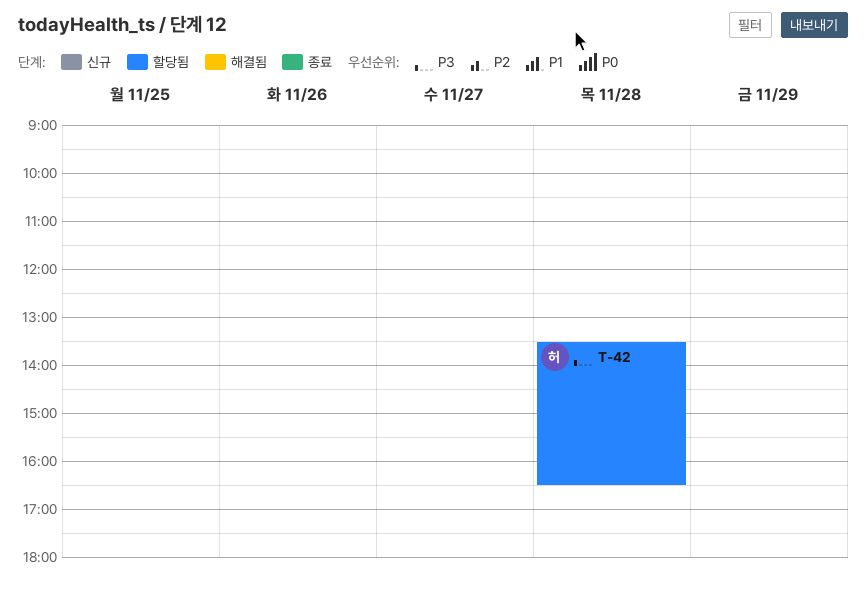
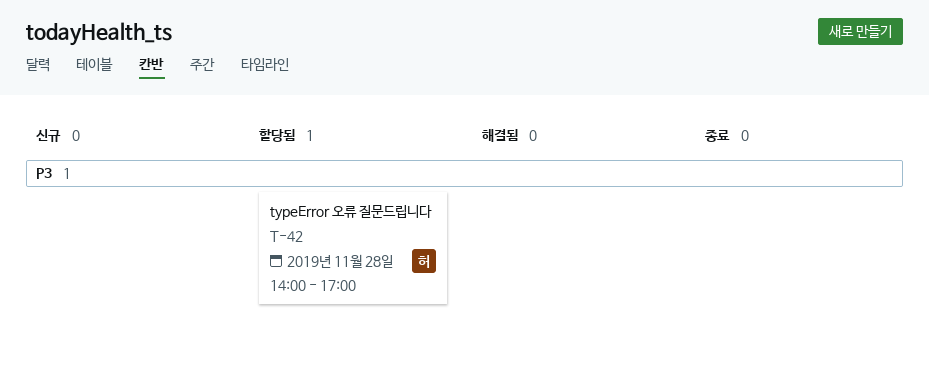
T-42, begins: 13:30 -> 14:00
T-42, ends: 16:30 -> 17:00

